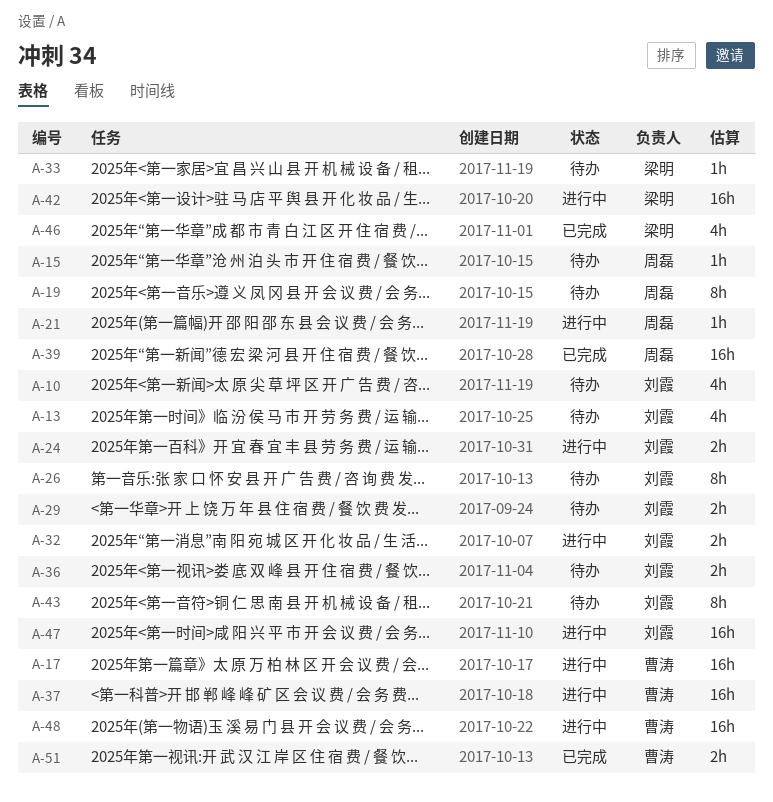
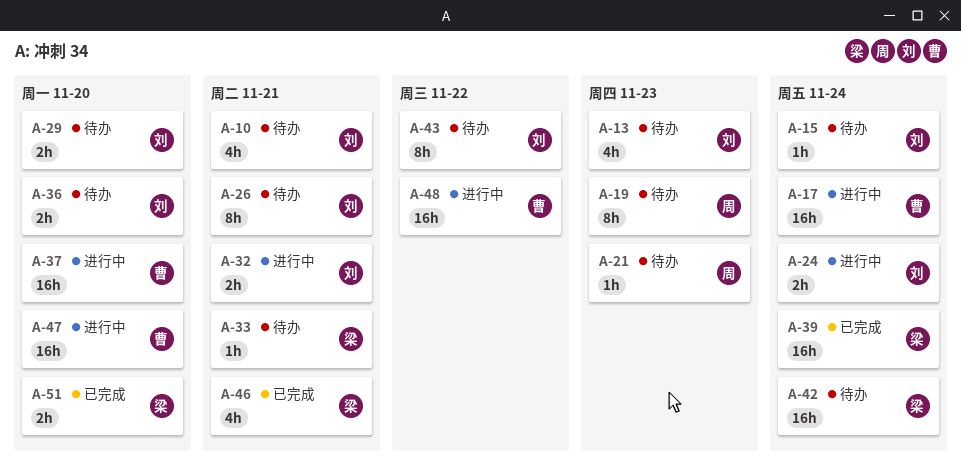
A-15, owner: 周磊 -> 刘霞
A-21, status: 进行中 -> 待办
A-39, owner: 周磊 -> 梁明
A-42, status: 进行中 -> 待办
A-47, owner: 刘霞 -> 曹涛
A-51, owner: 曹涛 -> 梁明

